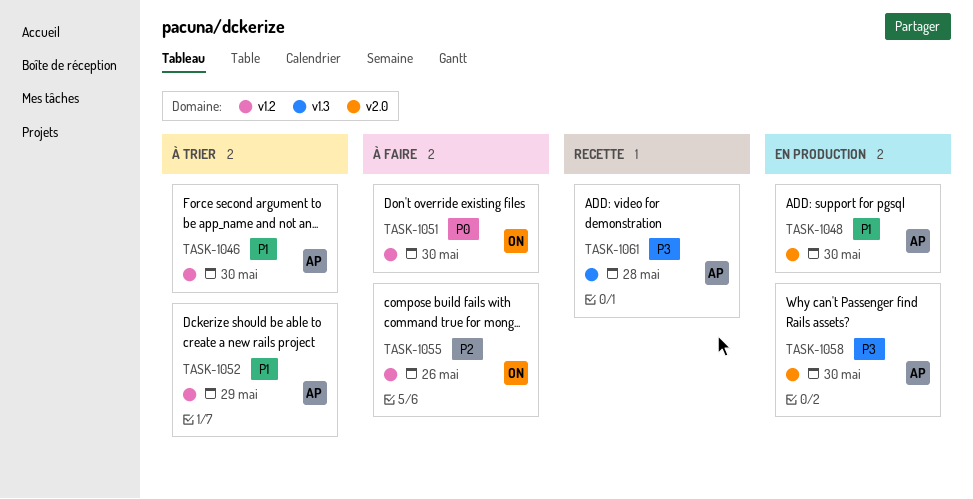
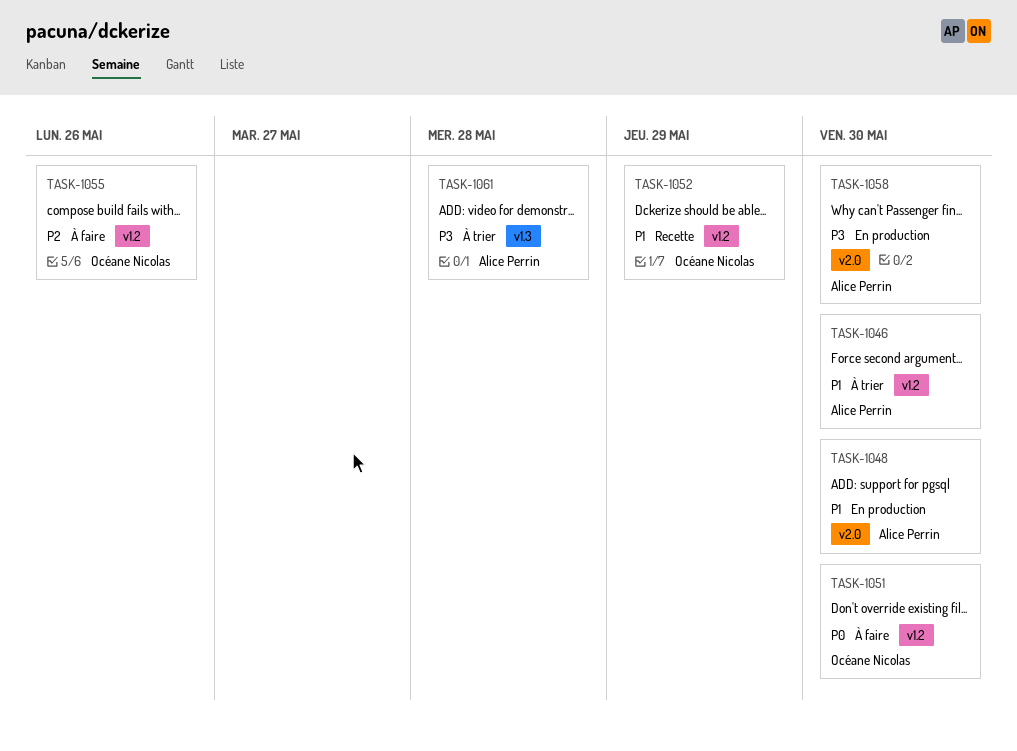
TASK-1052, status: À trier -> Recette
TASK-1052, owner: Alice Perrin -> Océane Nicolas
TASK-1061, status: Recette -> À trier

